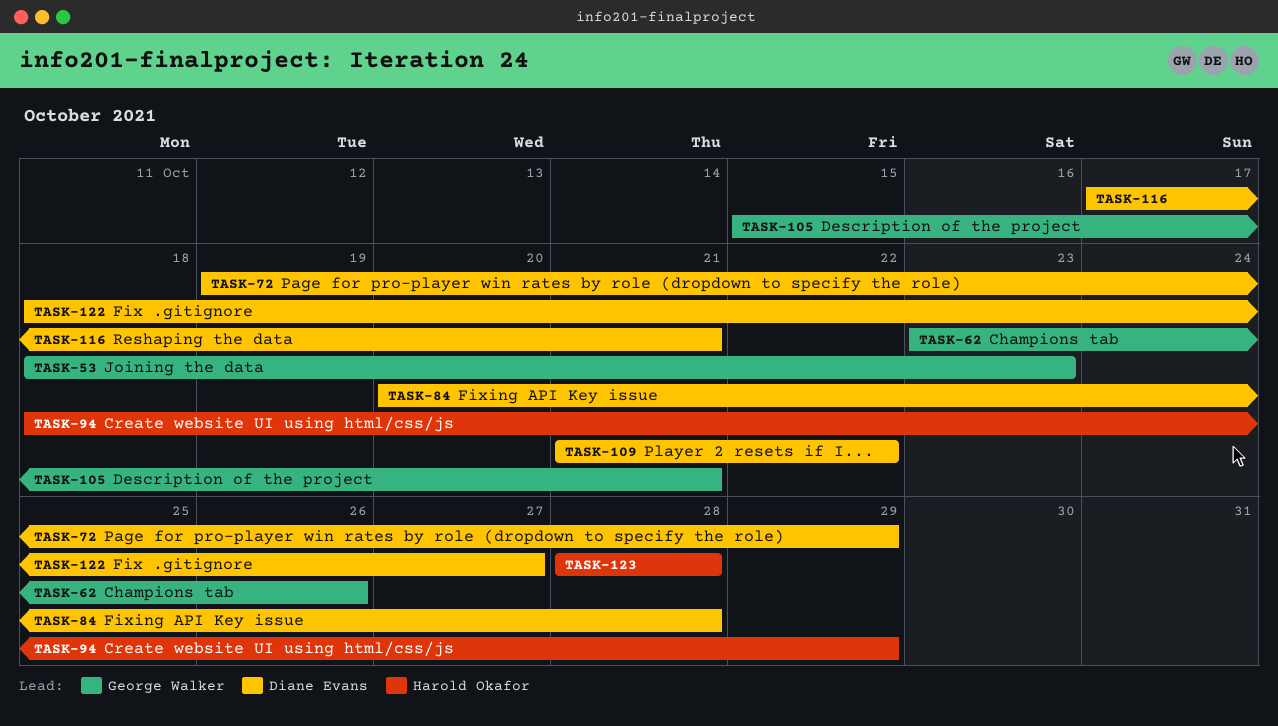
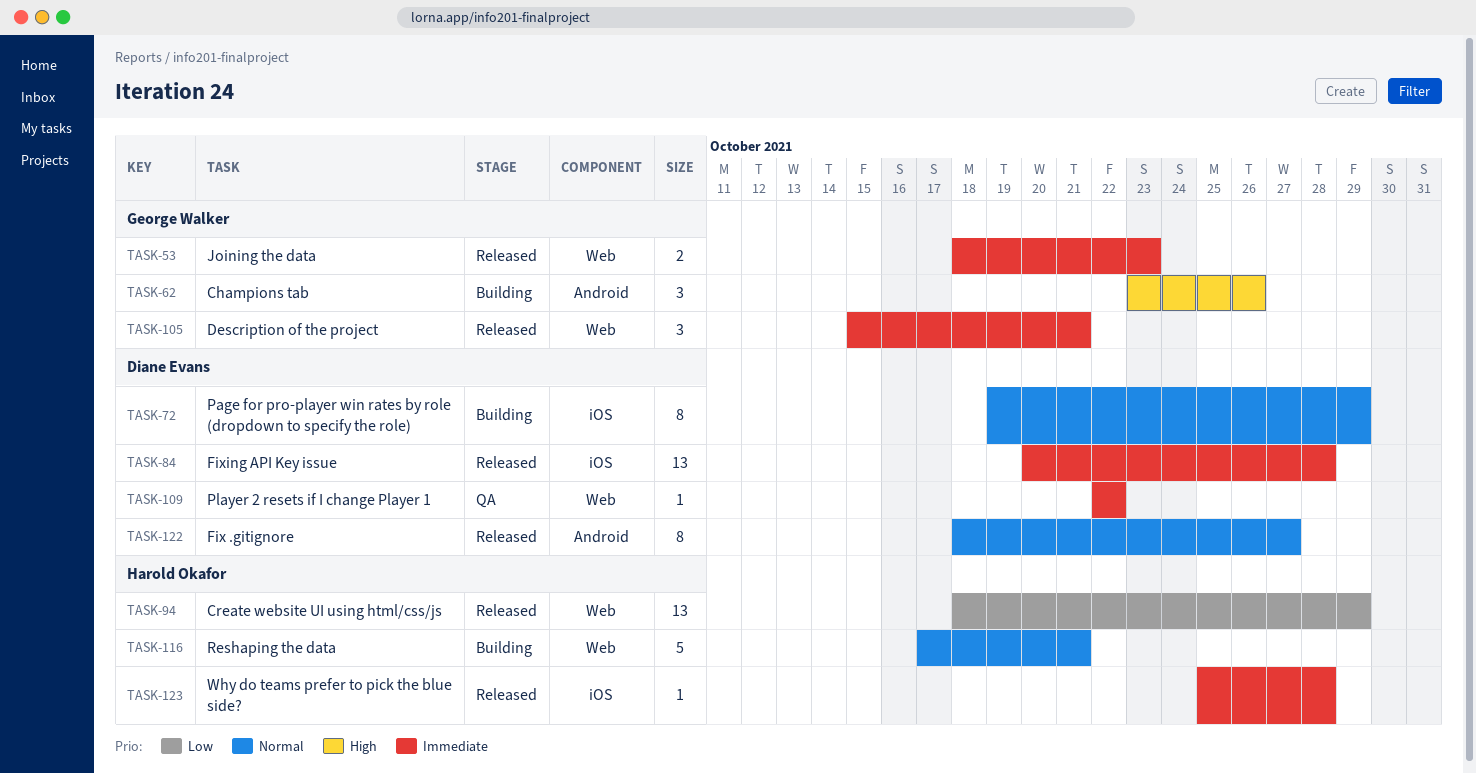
TASK-109, start: Oct 21 -> Oct 22
TASK-116, owner: Diane Evans -> Harold Okafor
TASK-123, start: Oct 28 -> Oct 25

